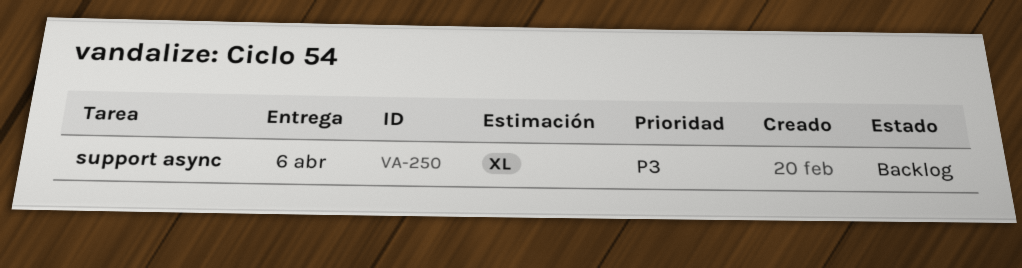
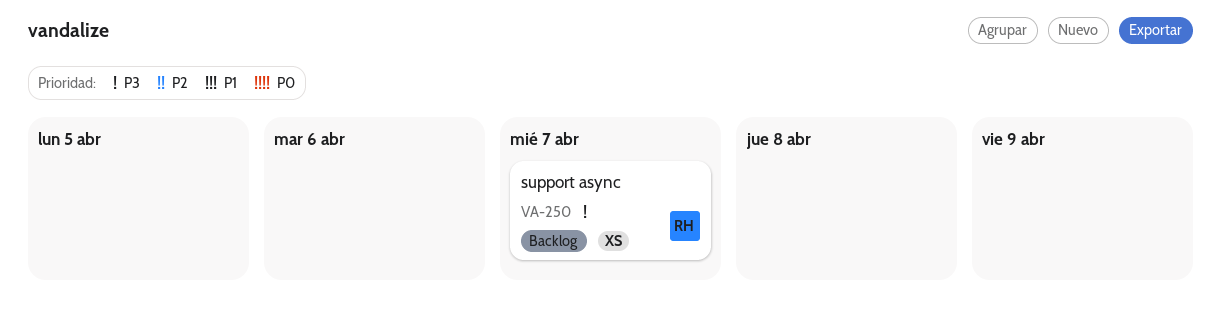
VA-250, estimate: XL -> XS
VA-250, due: Apr 6 -> Apr 7

